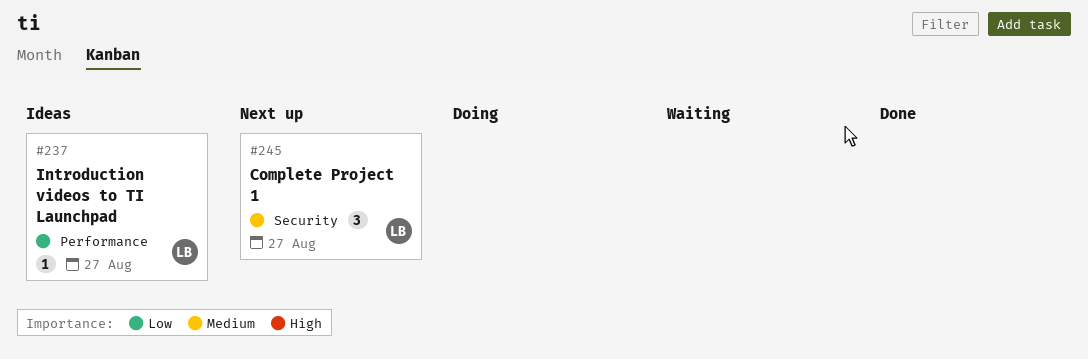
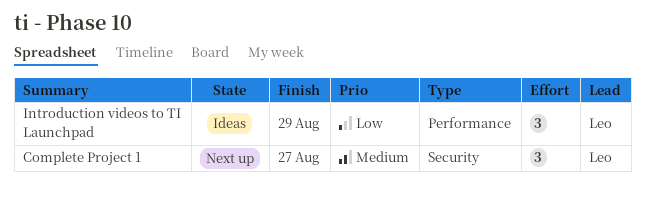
Introduction videos to TI Launchpad, estimate: 1 -> 3
Introduction videos to TI Launchpad, due: Aug 27 -> Aug 29

